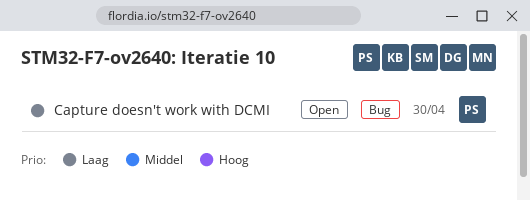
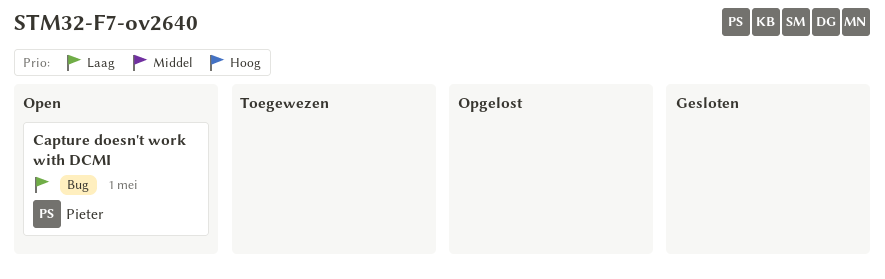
Capture doesn't work with DCMI, due: Apr 30 -> May 1

